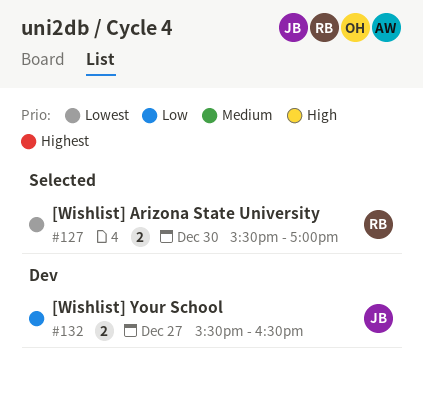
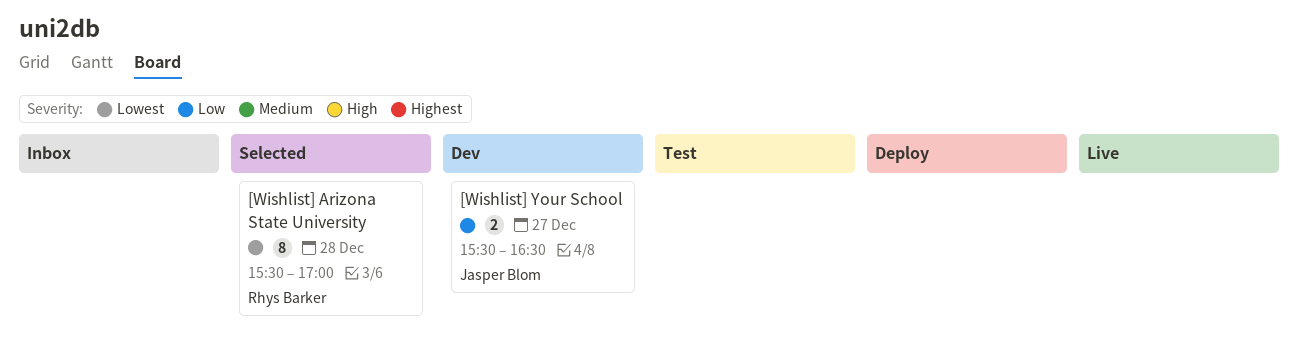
[Wishlist] Arizona State University, estimate: 2 -> 8
[Wishlist] Arizona State University, day: Dec 30 -> Dec 28

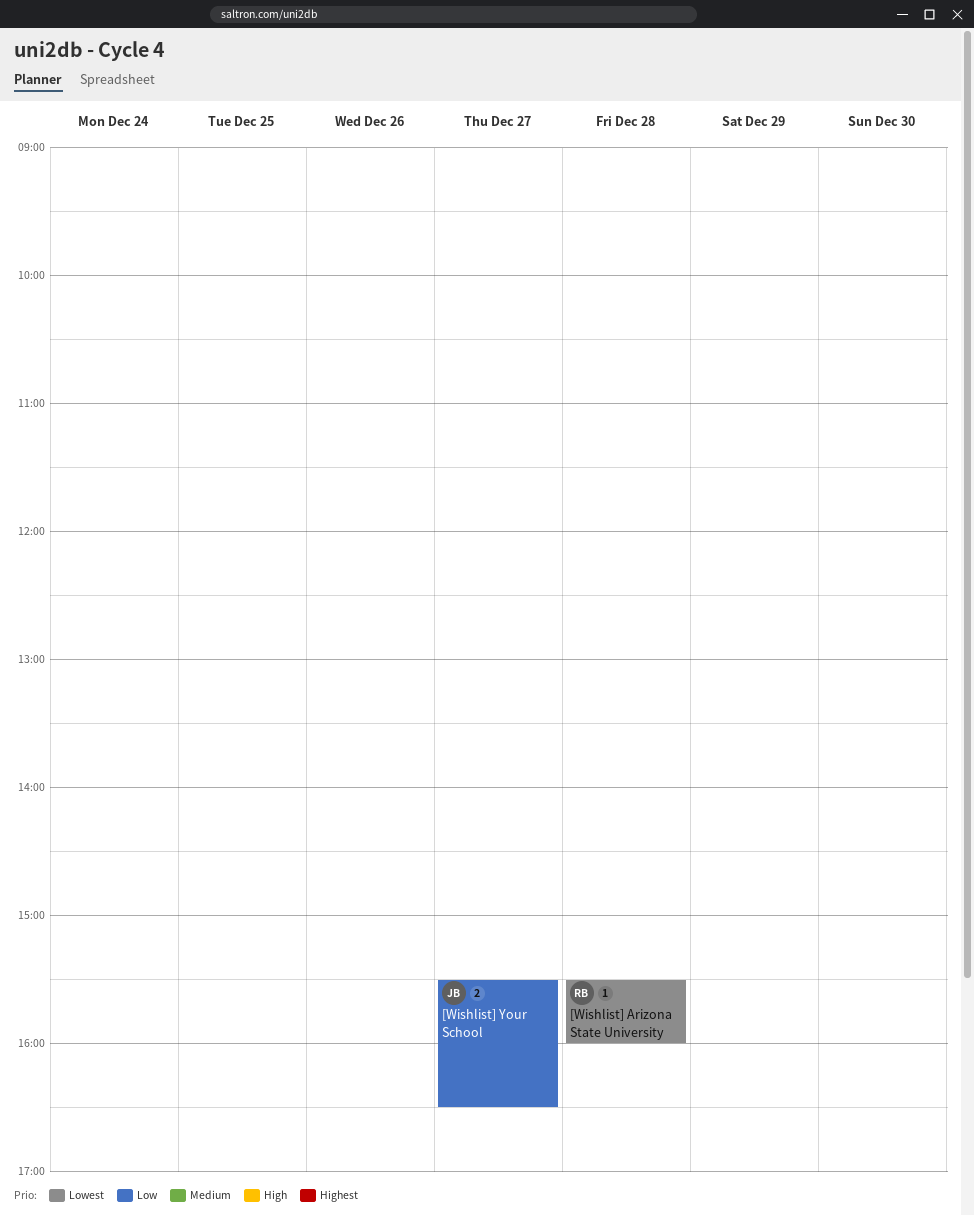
[Wishlist] Arizona State University, estimate: 8 -> 1
[Wishlist] Arizona State University, ends: 17:00 -> 16:00

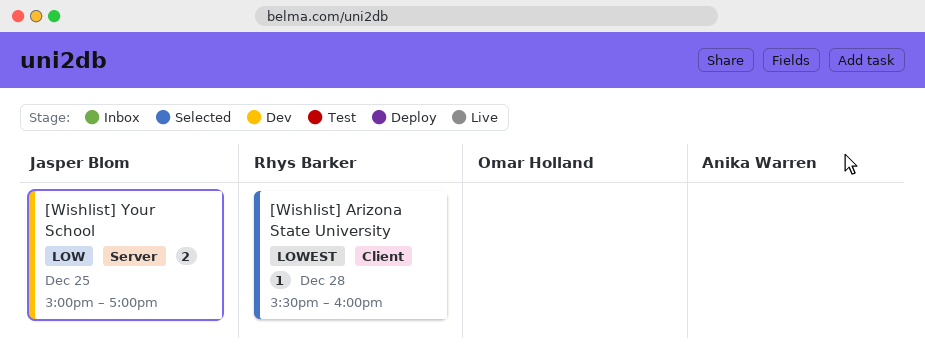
[Wishlist] Your School, day: Dec 27 -> Dec 25
[Wishlist] Your School, begins: 15:30 -> 15:00
[Wishlist] Your School, ends: 16:30 -> 17:00

